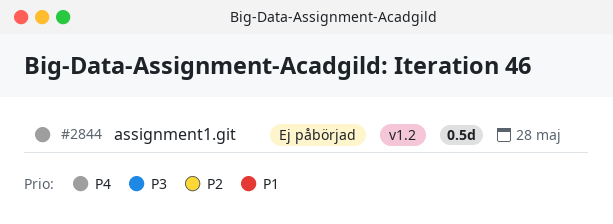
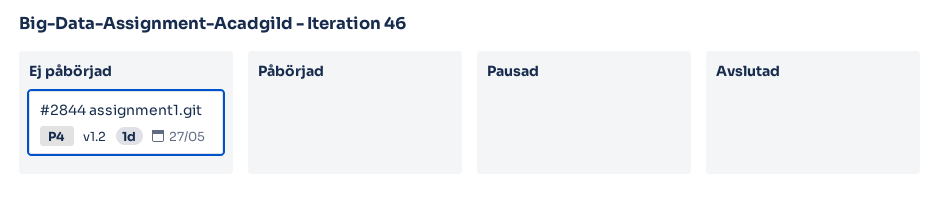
#2844, estimate: 0.5d -> 1d
#2844, due: May 28 -> May 27

